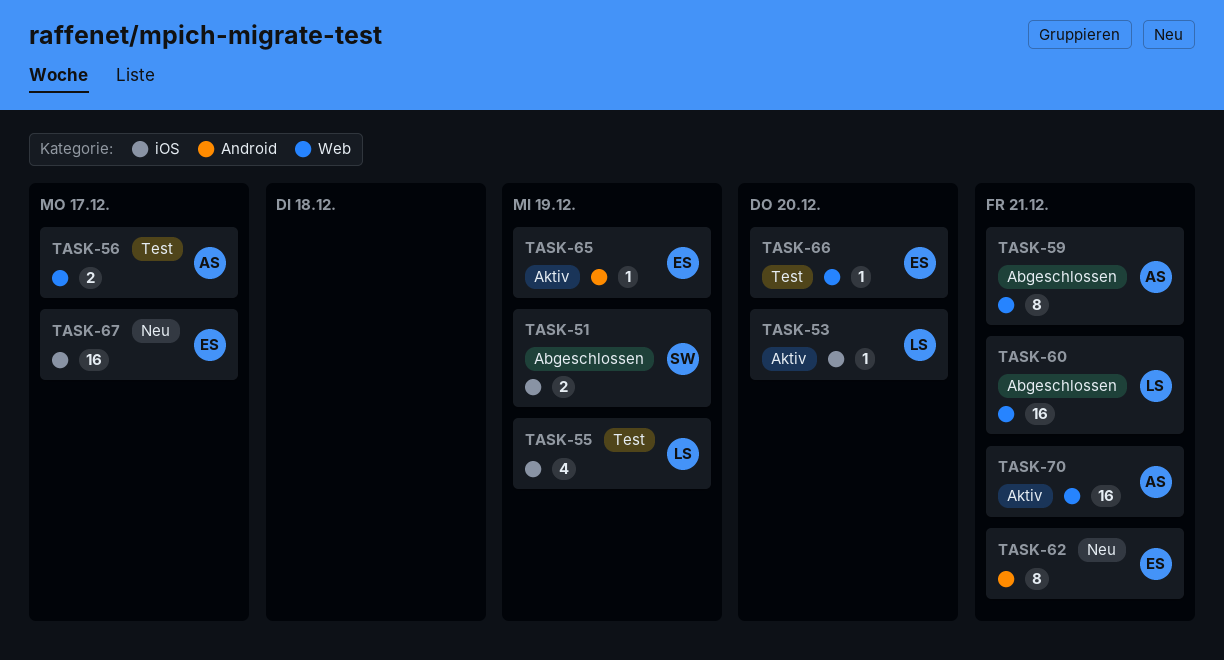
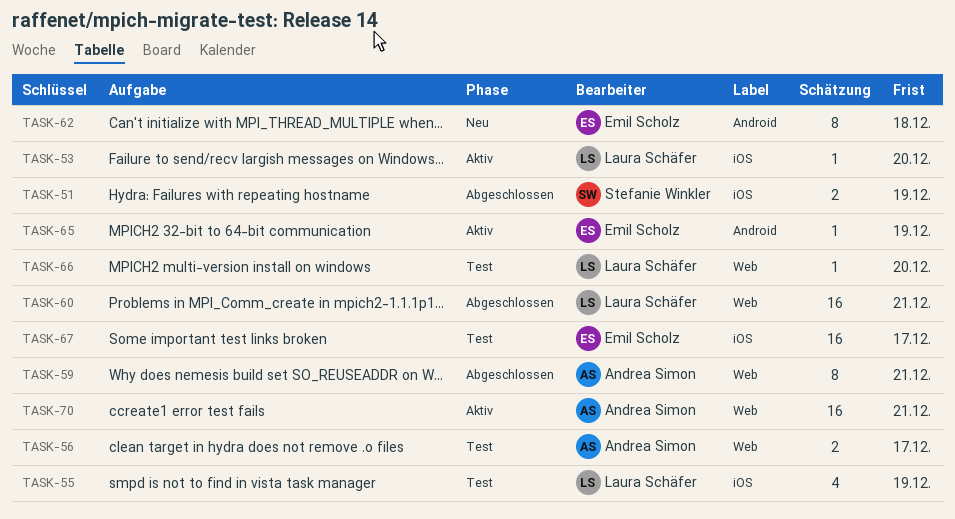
TASK-62, due: Dec 21 -> Dec 18
TASK-66, owner: Emil Scholz -> Laura Schäfer
TASK-67, status: Neu -> Test

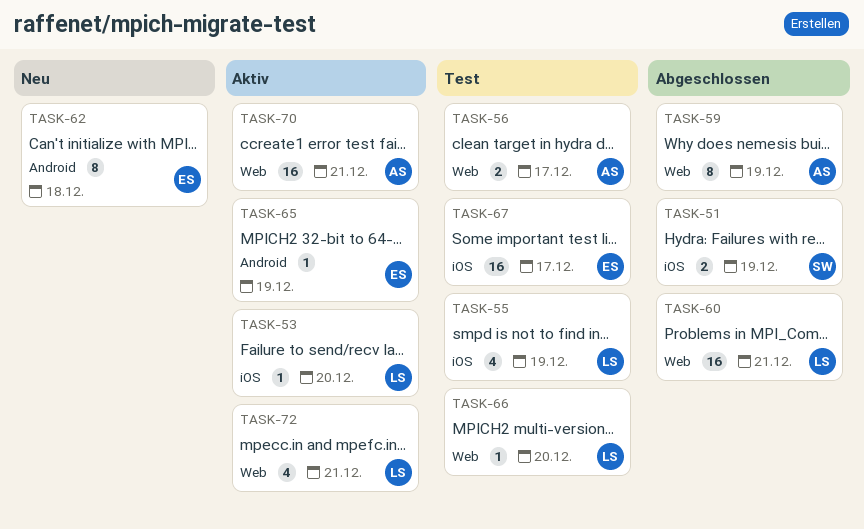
TASK-59, due: Dec 21 -> Dec 19
TASK-72: none -> present

